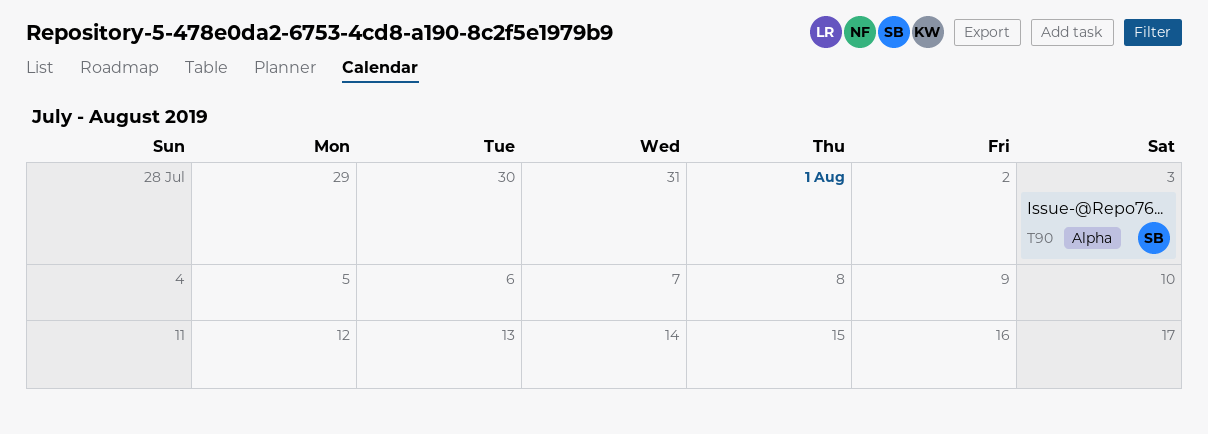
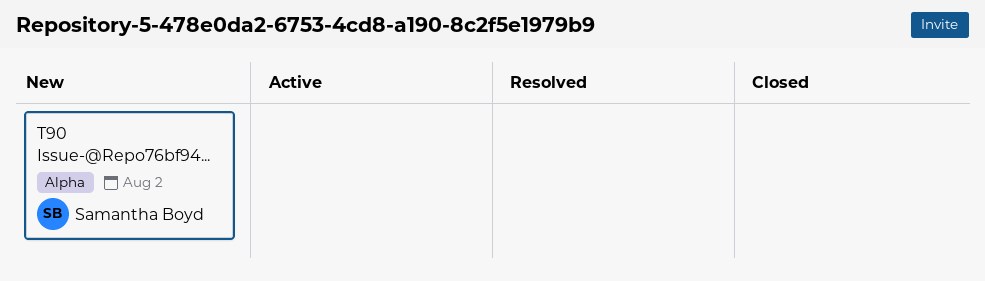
T90, due: Aug 3 -> Aug 2

